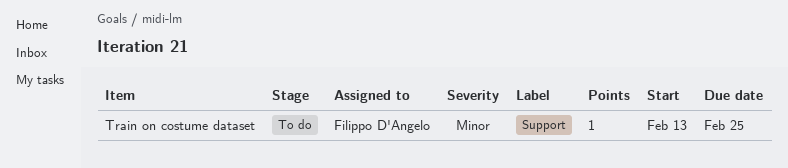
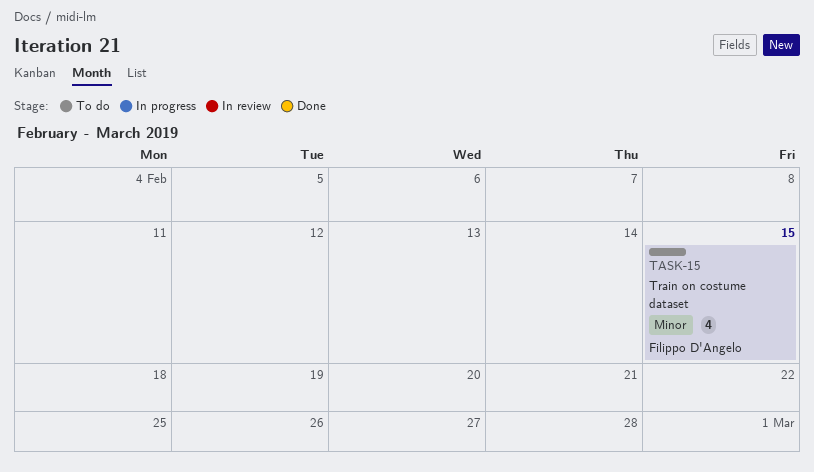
Train on costume dataset, estimate: 1 -> 4
Train on costume dataset, due: Feb 25 -> Feb 15

